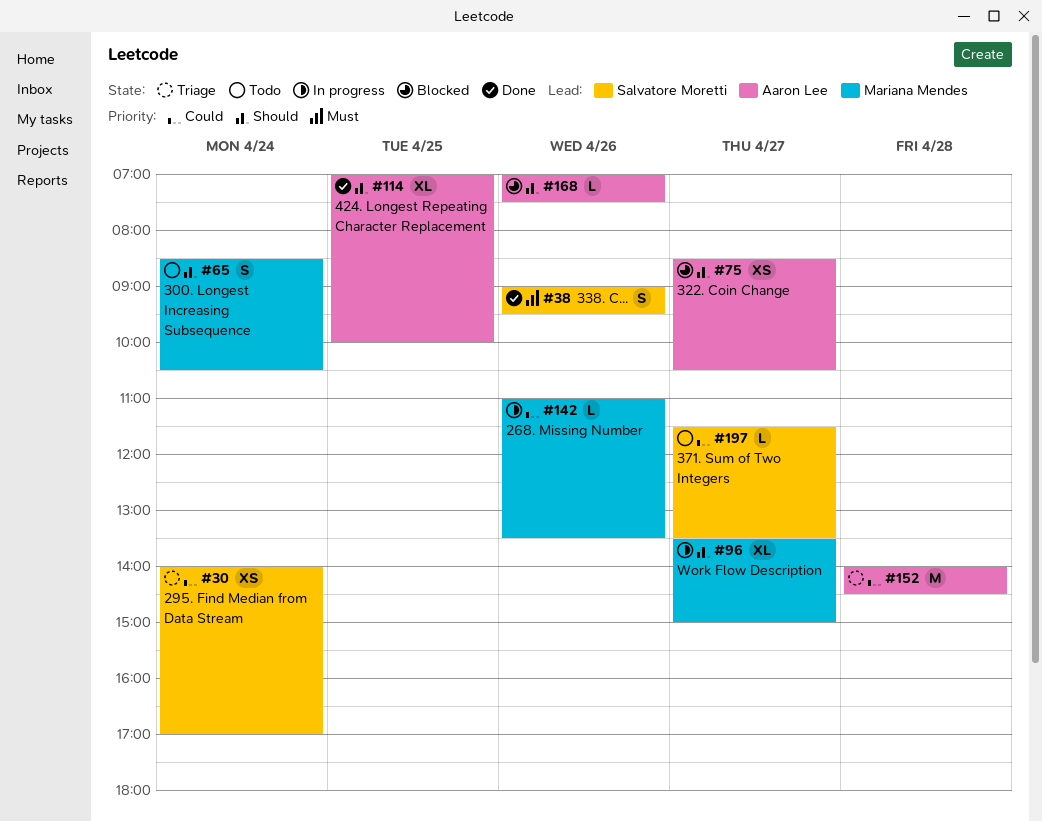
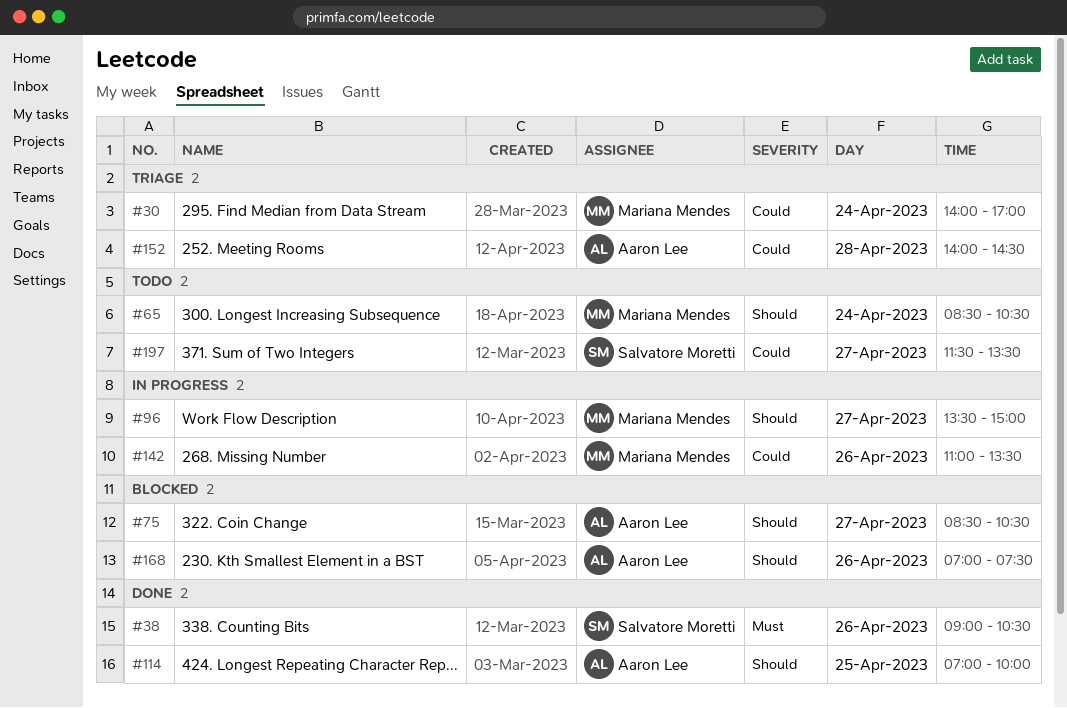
#30, owner: Salvatore Moretti -> Mariana Mendes
#38, ends: 09:30 -> 10:30

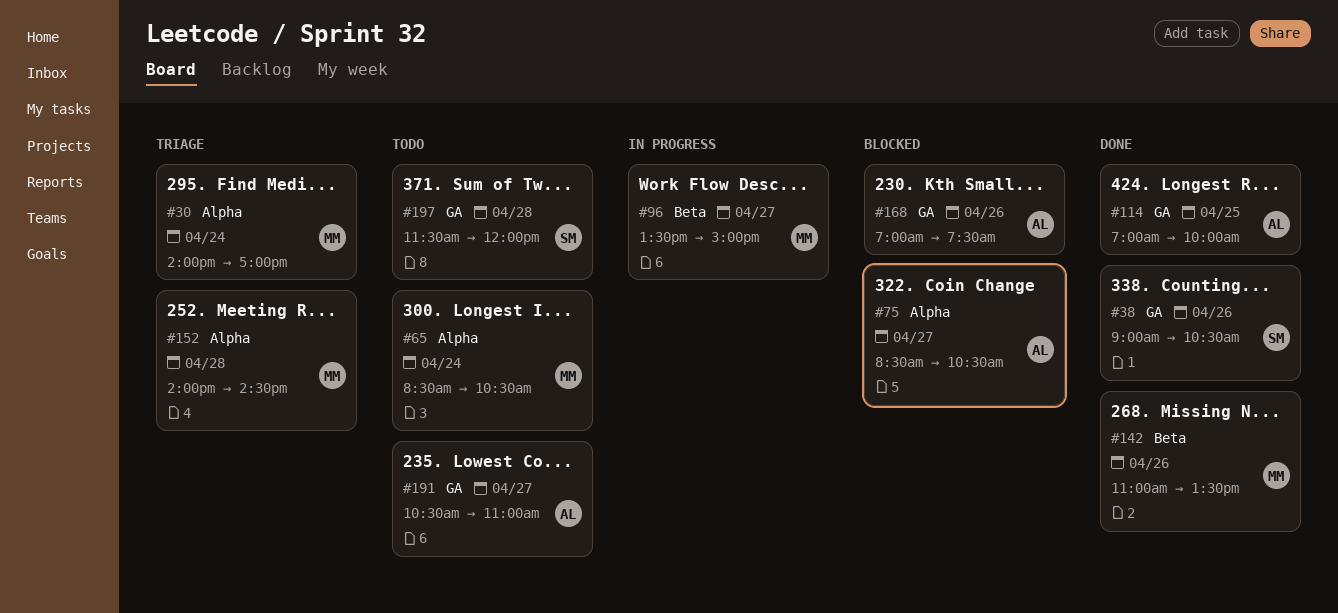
#142, status: In progress -> Done
#152, owner: Aaron Lee -> Mariana Mendes
#191: none -> present
#197, day: Apr 27 -> Apr 28
#197, ends: 13:30 -> 12:00

